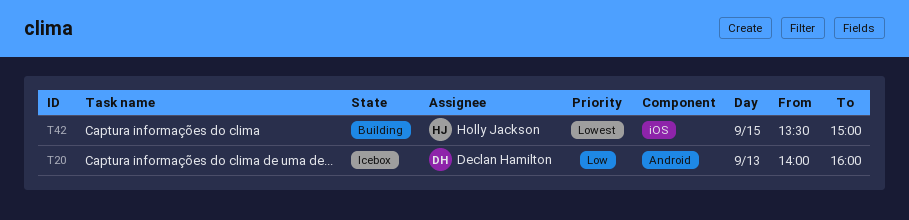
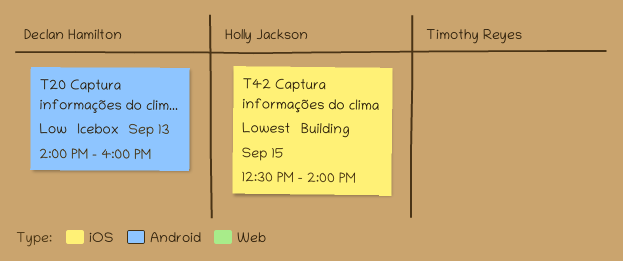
T42, begins: 13:30 -> 12:30
T42, ends: 15:00 -> 14:00

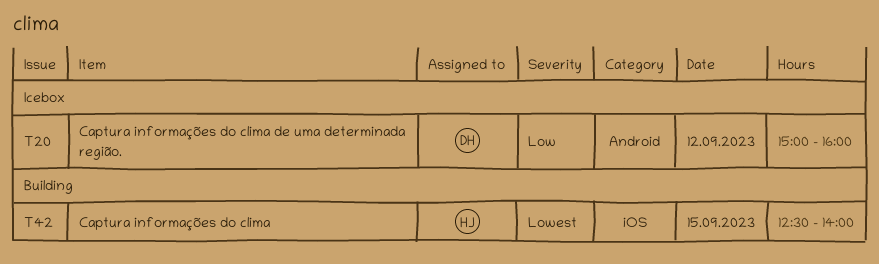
T20, day: Sep 13 -> Sep 12
T20, begins: 14:00 -> 15:00

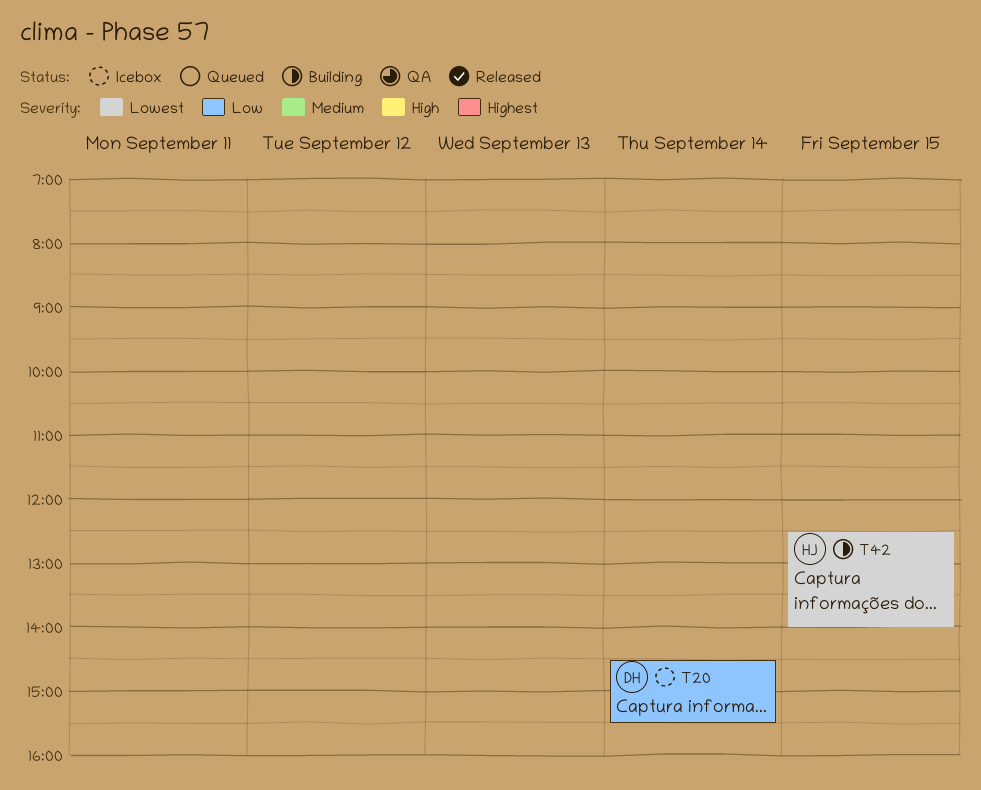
T20, day: Sep 12 -> Sep 14
T20, begins: 15:00 -> 14:30
T20, ends: 16:00 -> 15:30

